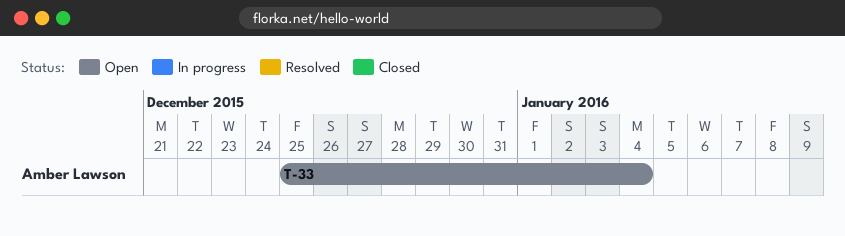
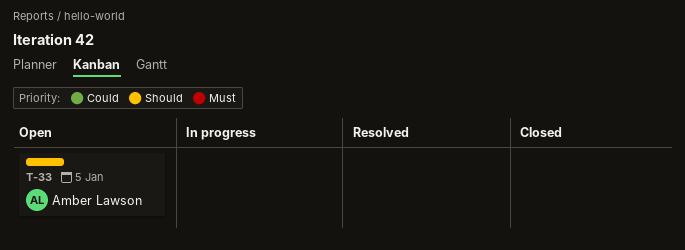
T-33, due: Jan 4 -> Jan 5

